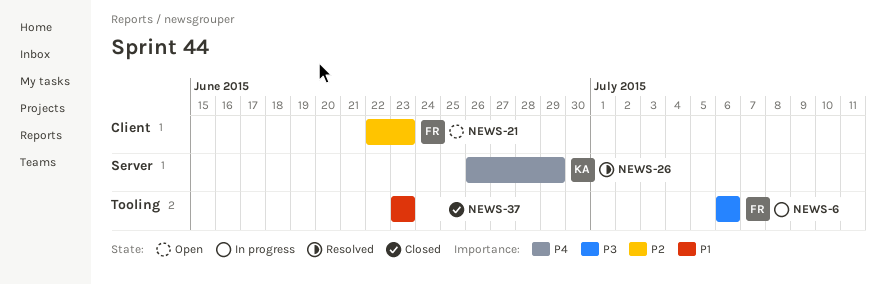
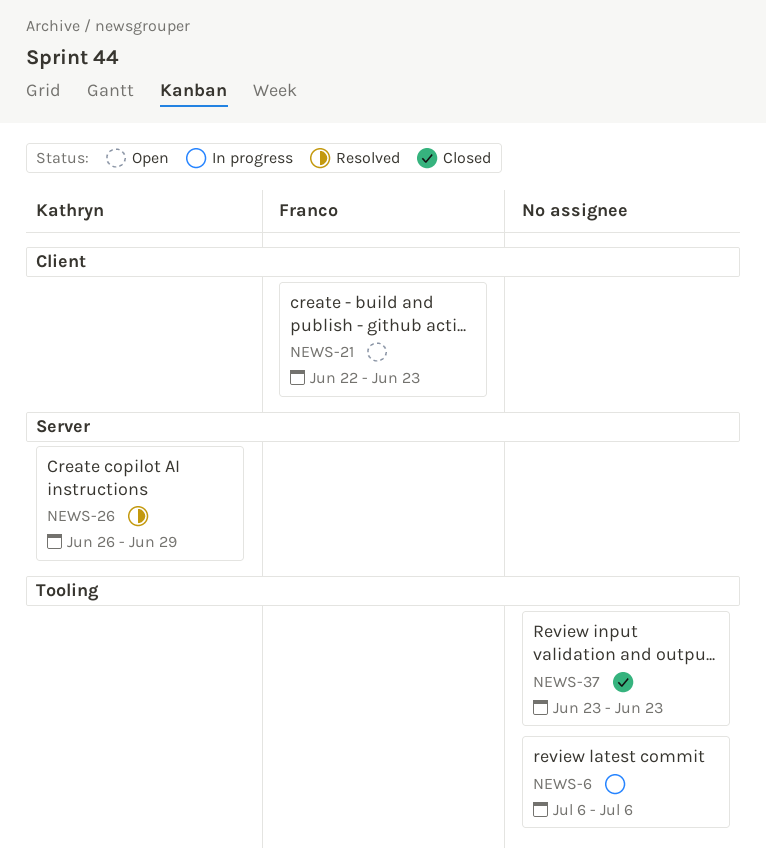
NEWS-6, owner: Franco -> none

